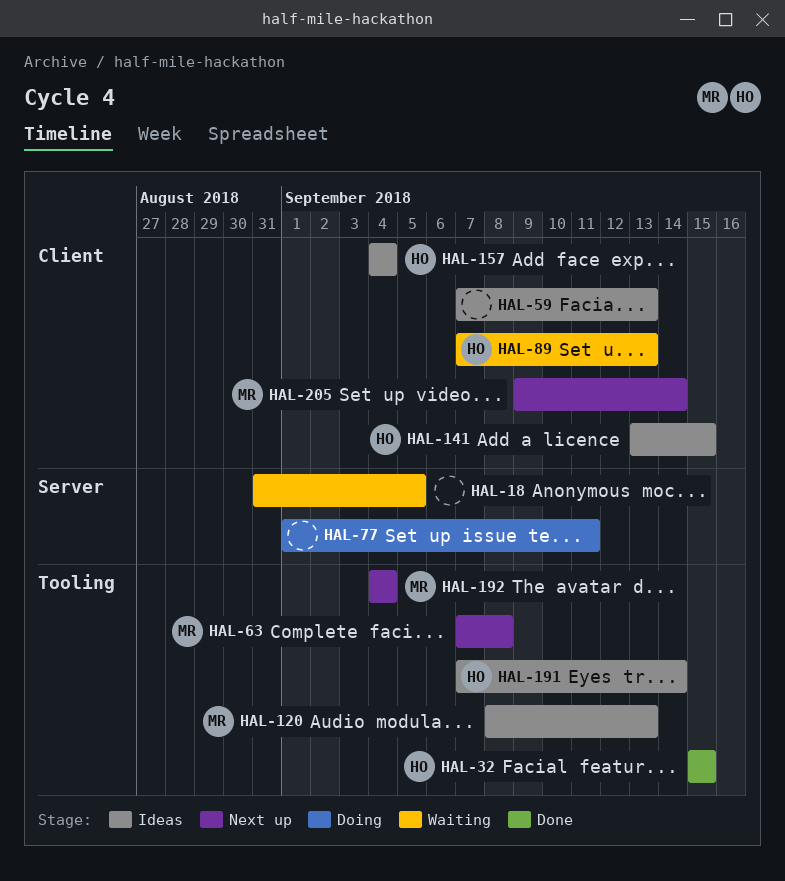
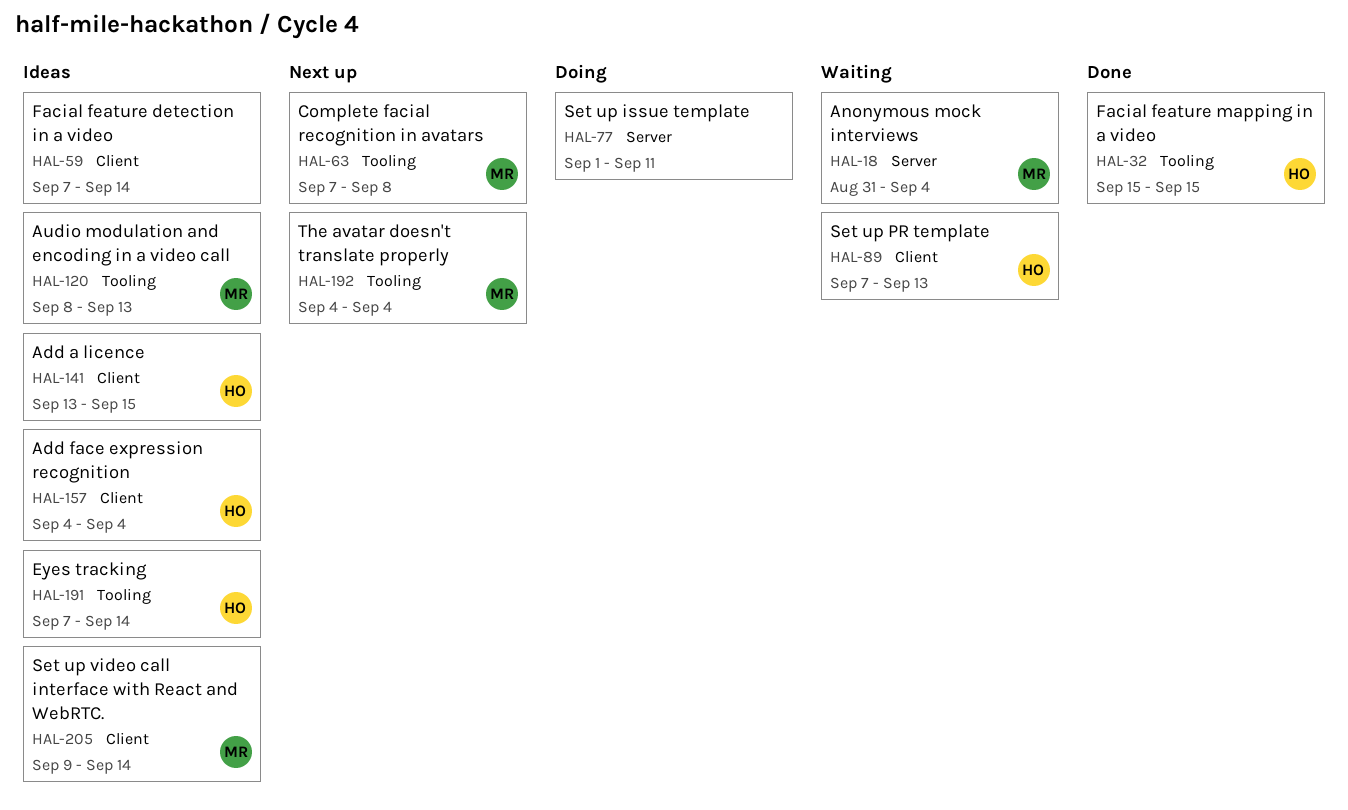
HAL-18, owner: none -> MR
HAL-18, due: Sep 5 -> Sep 4
HAL-59, due: Sep 13 -> Sep 14
HAL-205, status: Next up -> Ideas

